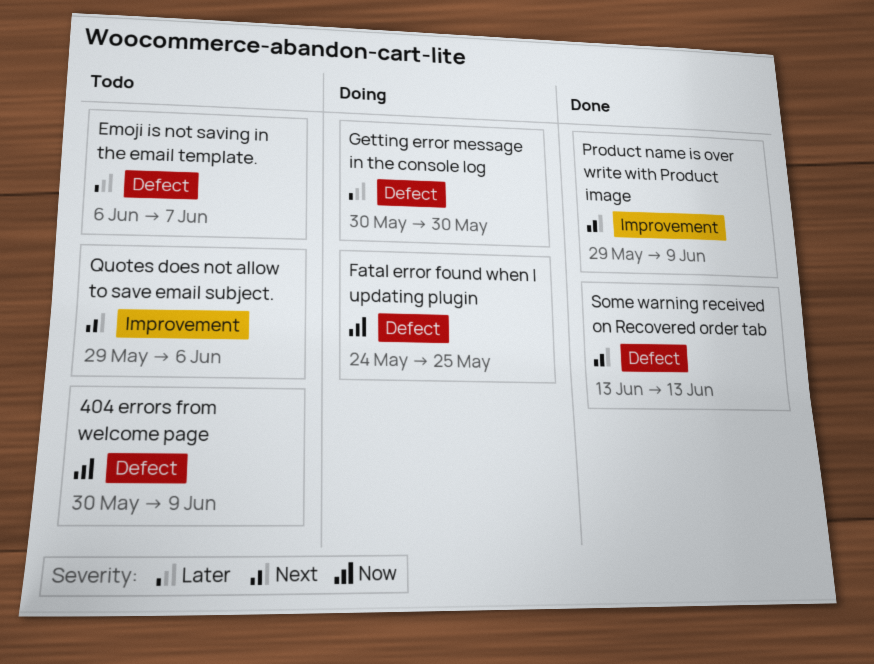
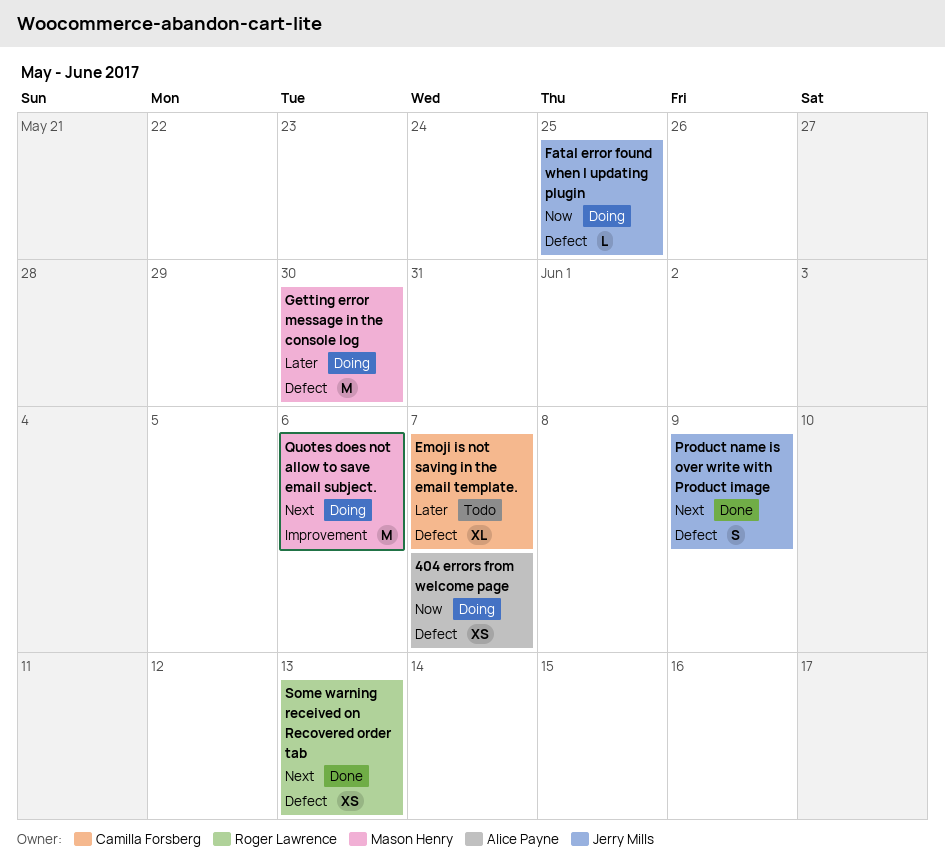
404 errors from welcome page, status: Todo -> Doing
404 errors from welcome page, due: Jun 9 -> Jun 7
Product name is over write with Product image, label: Improvement -> Defect
Quotes does not allow to save email subject., status: Todo -> Doing

